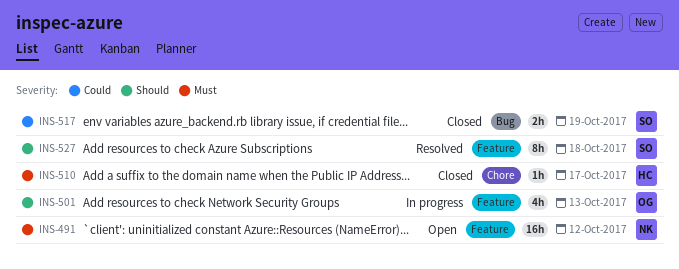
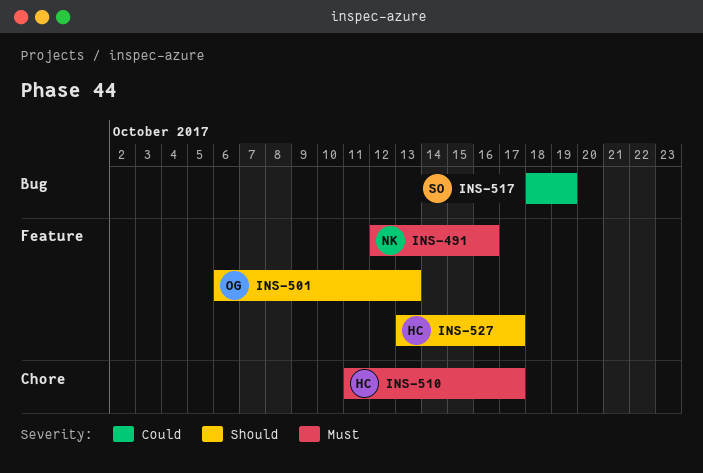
INS-491, due: Oct 12 -> Oct 16
INS-527, owner: SO -> HC
INS-527, due: Oct 18 -> Oct 17

